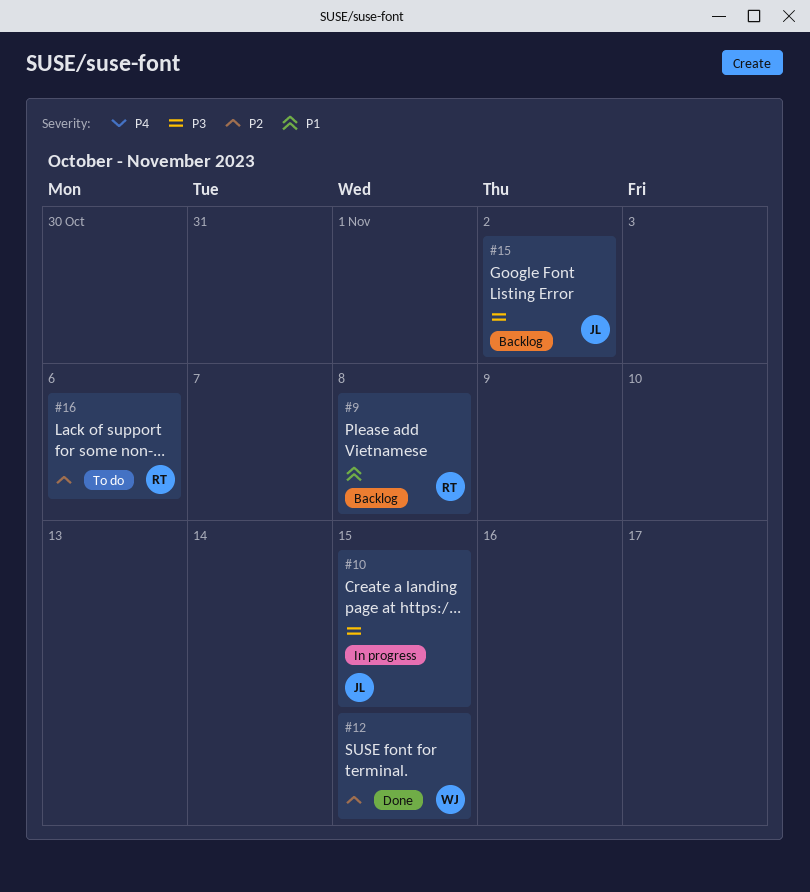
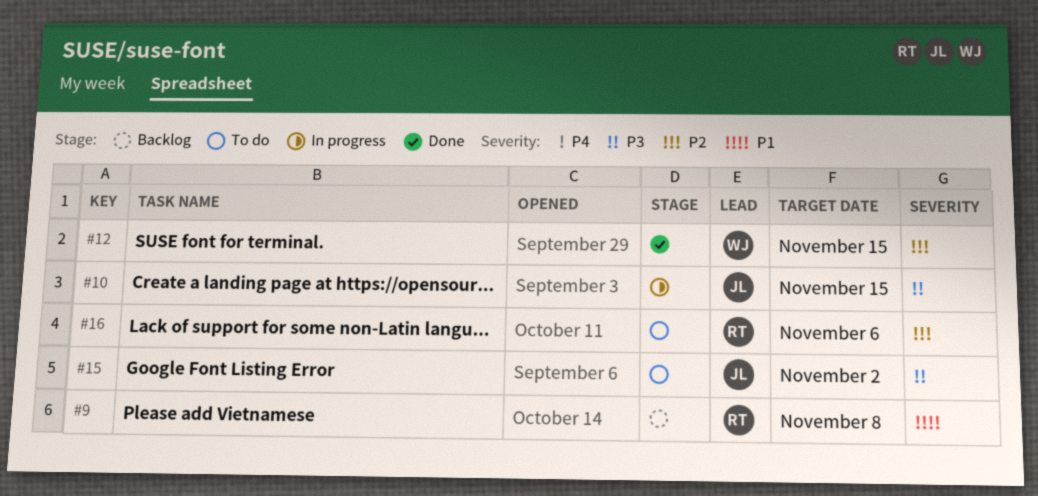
#15, status: Backlog -> To do

